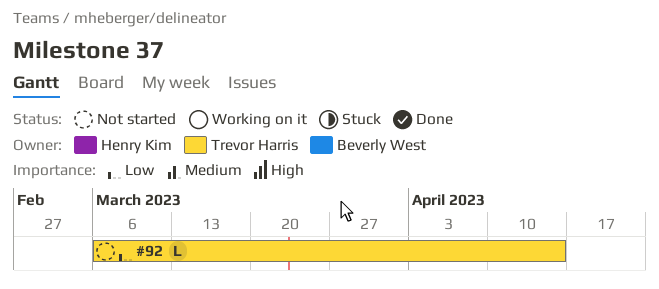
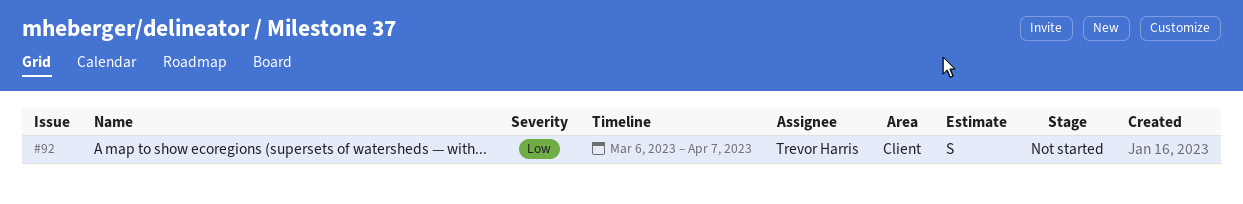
#92, estimate: L -> S
#92, due: Apr 14 -> Apr 7

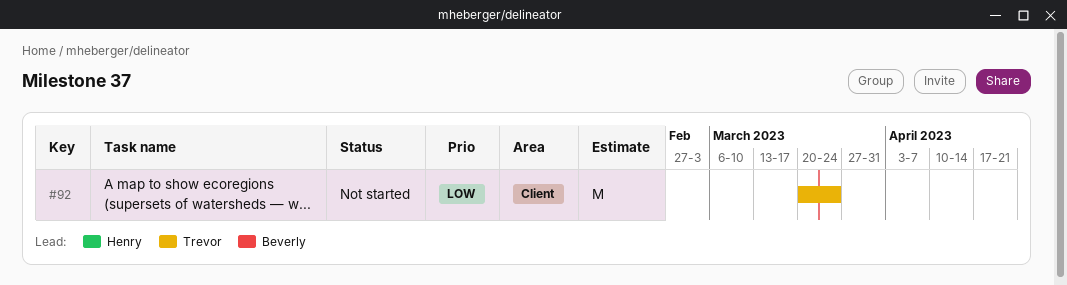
#92, estimate: S -> M
#92, start: Mar 6 -> Mar 20
#92, due: Apr 7 -> Mar 24

